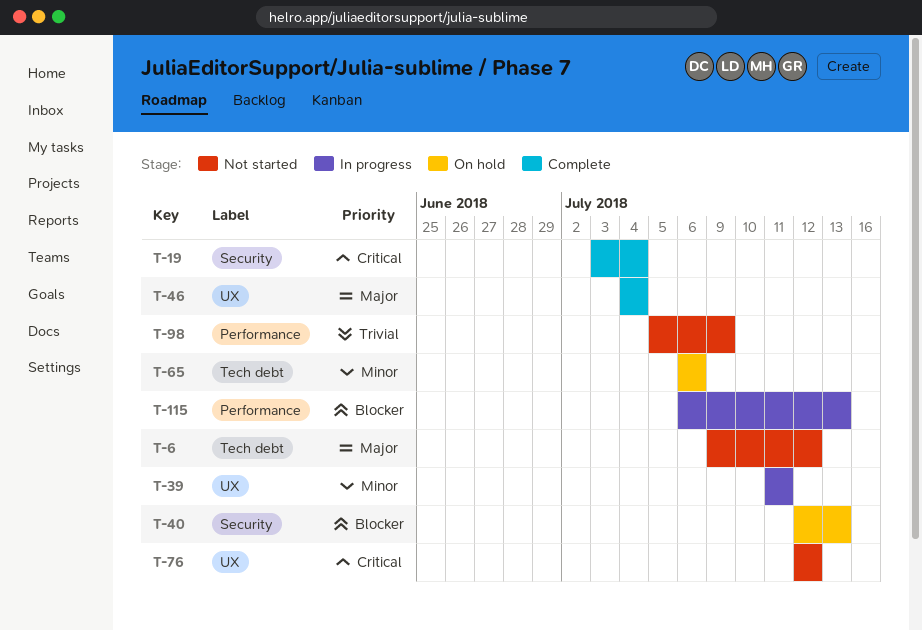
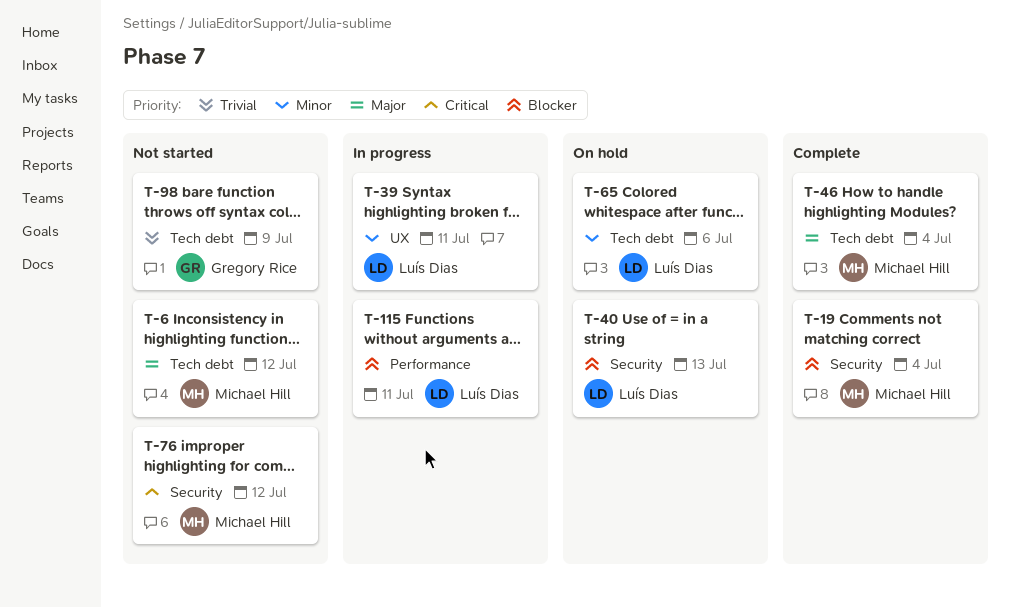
T-19, priority: Critical -> Blocker
T-46, label: UX -> Tech debt
T-76, label: UX -> Security
T-98, label: Performance -> Tech debt
T-115, due: Jul 13 -> Jul 11

